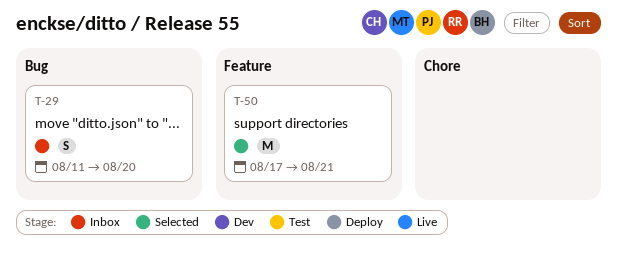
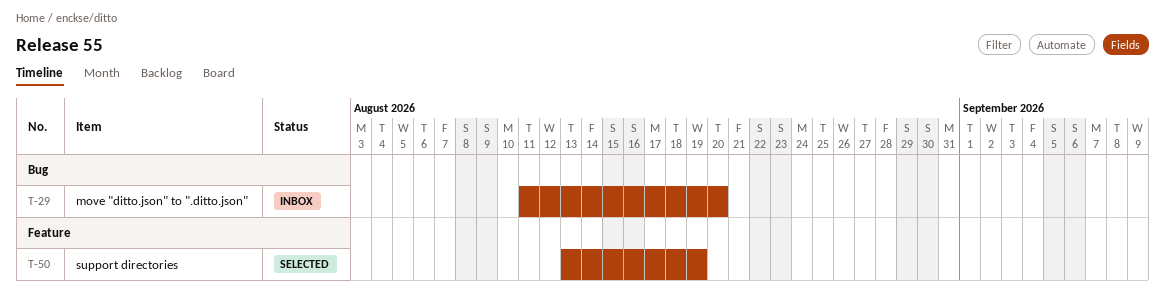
T-50, start: Aug 17 -> Aug 13
T-50, due: Aug 21 -> Aug 19

